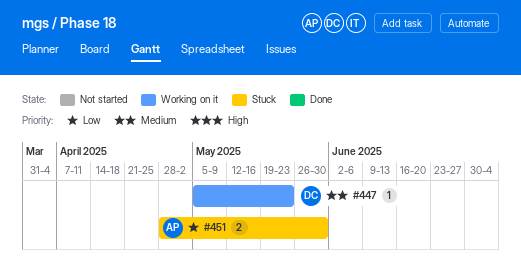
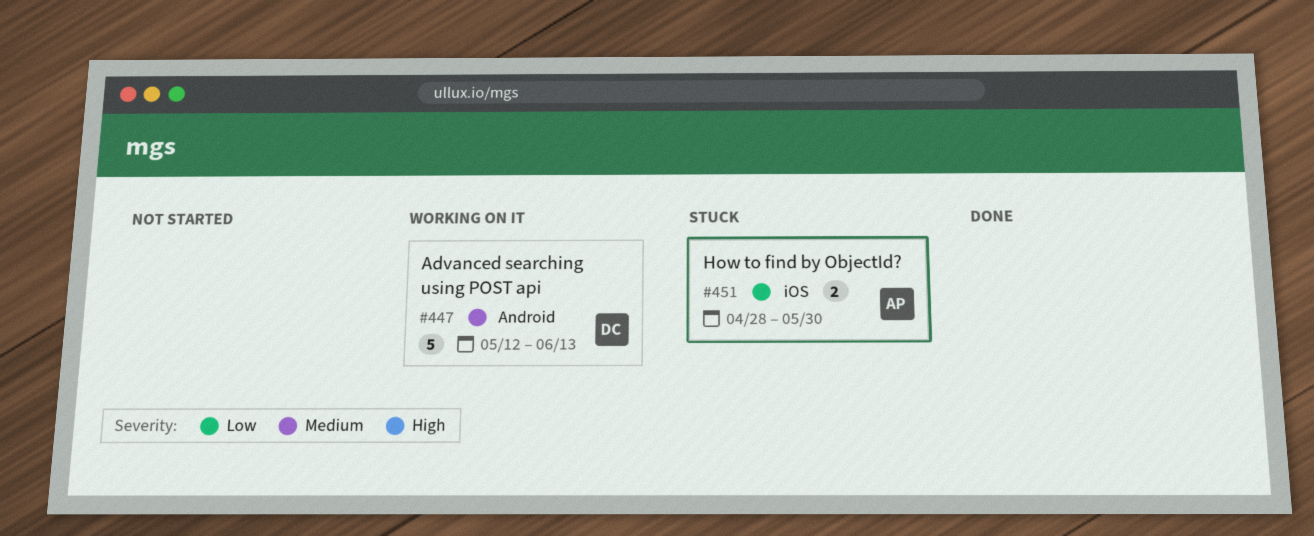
#447, estimate: 1 -> 5
#447, start: May 5 -> May 12
#447, due: May 23 -> Jun 13

